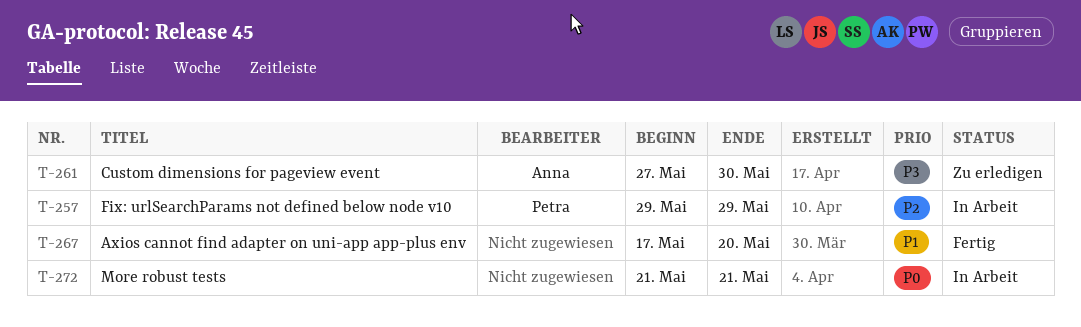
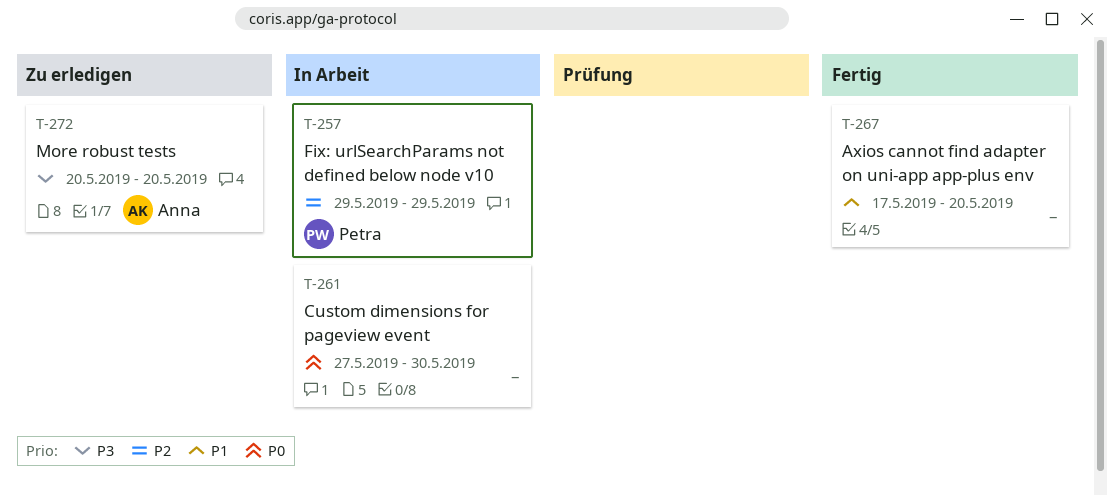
T-261, status: Zu erledigen -> In Arbeit
T-261, owner: Anna -> none
T-261, priority: P3 -> P0
T-272, status: In Arbeit -> Zu erledigen
T-272, owner: none -> Anna
T-272, priority: P0 -> P3
T-272, start: May 21 -> May 20
T-272, due: May 21 -> May 20

